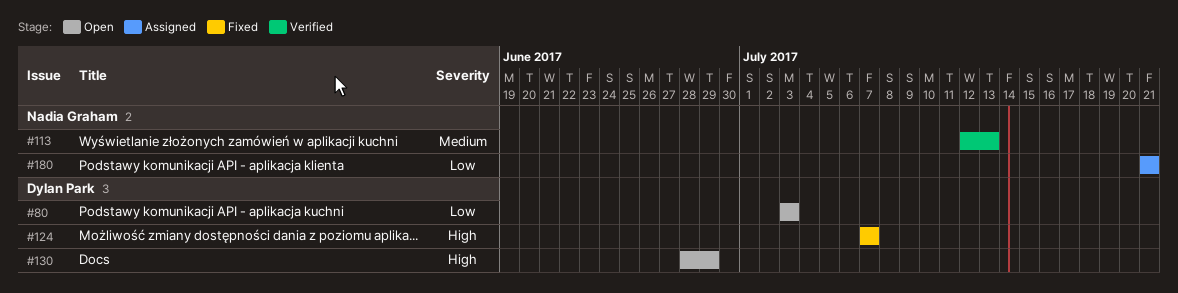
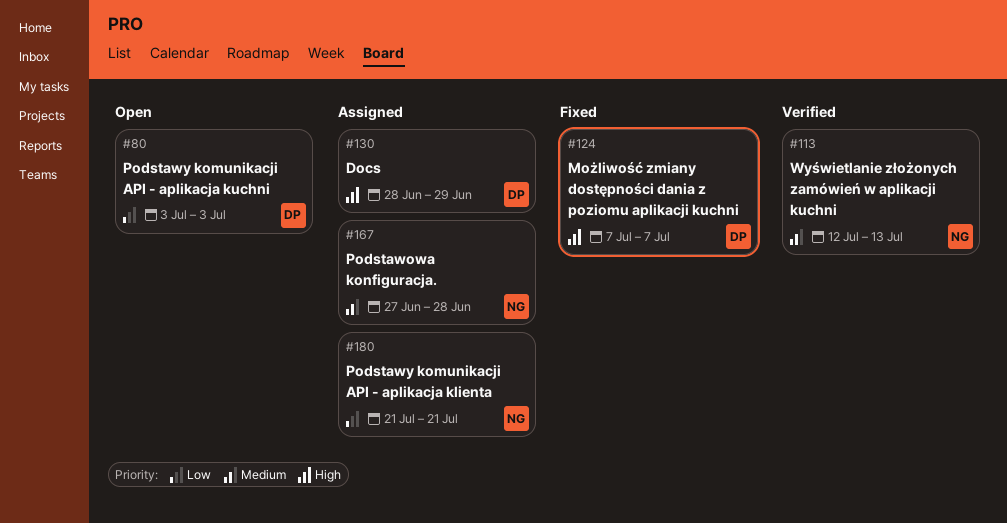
#130, status: Open -> Assigned
#167: none -> present

